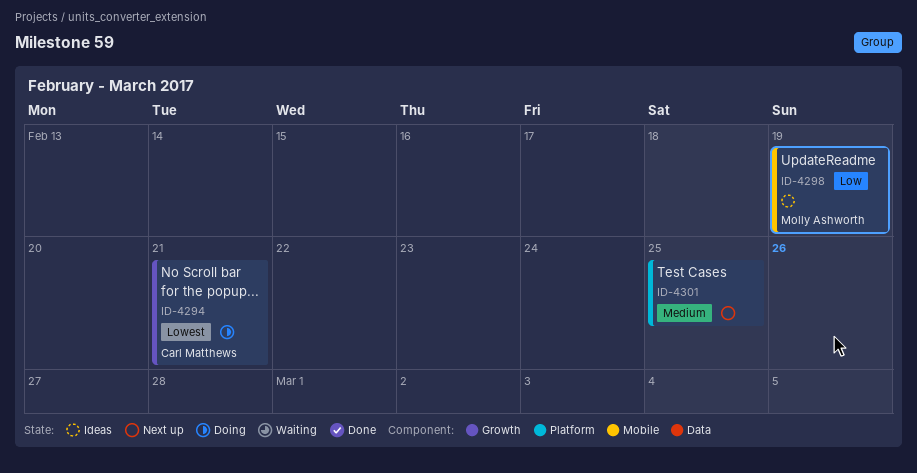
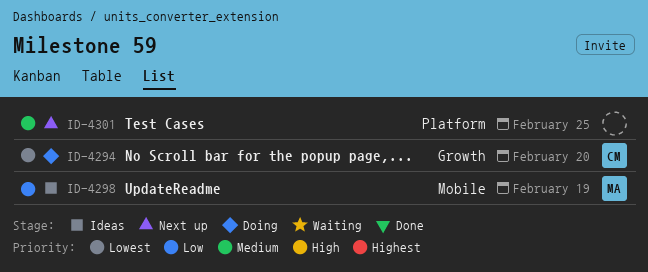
ID-4294, due: Feb 21 -> Feb 20

